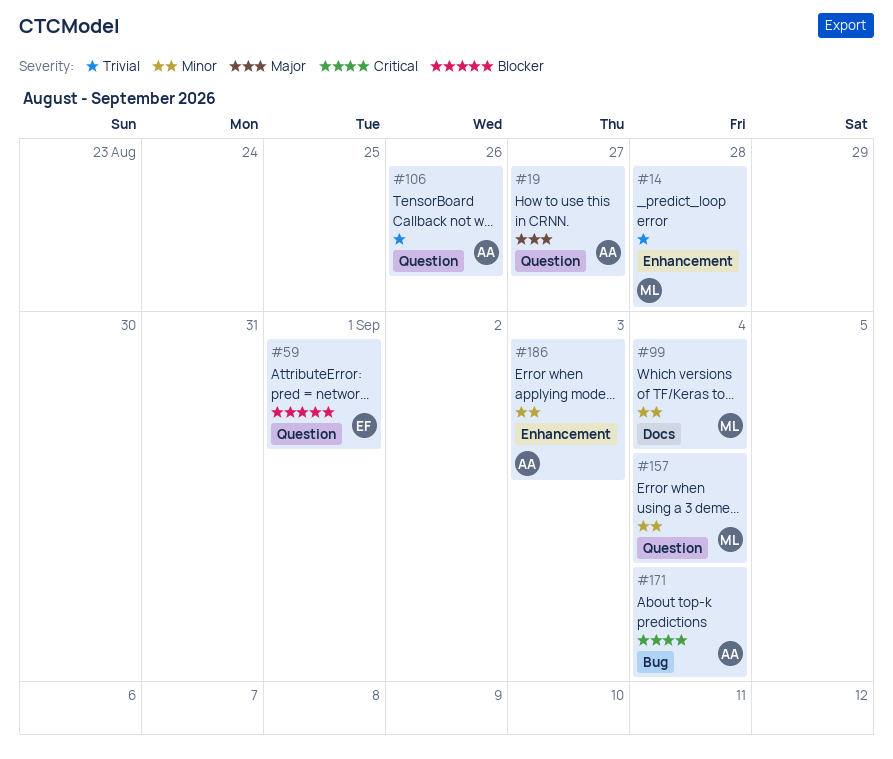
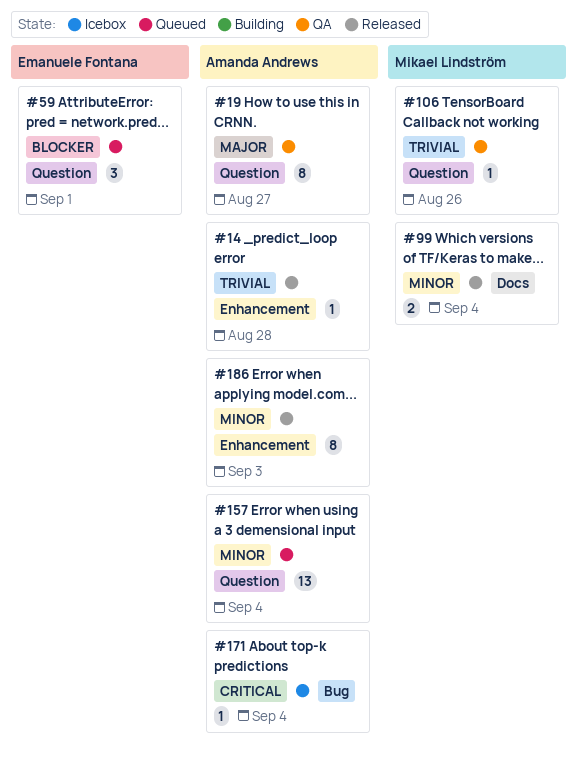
#14, owner: Mikael Lindström -> Amanda Andrews
#106, owner: Amanda Andrews -> Mikael Lindström
#157, owner: Mikael Lindström -> Amanda Andrews

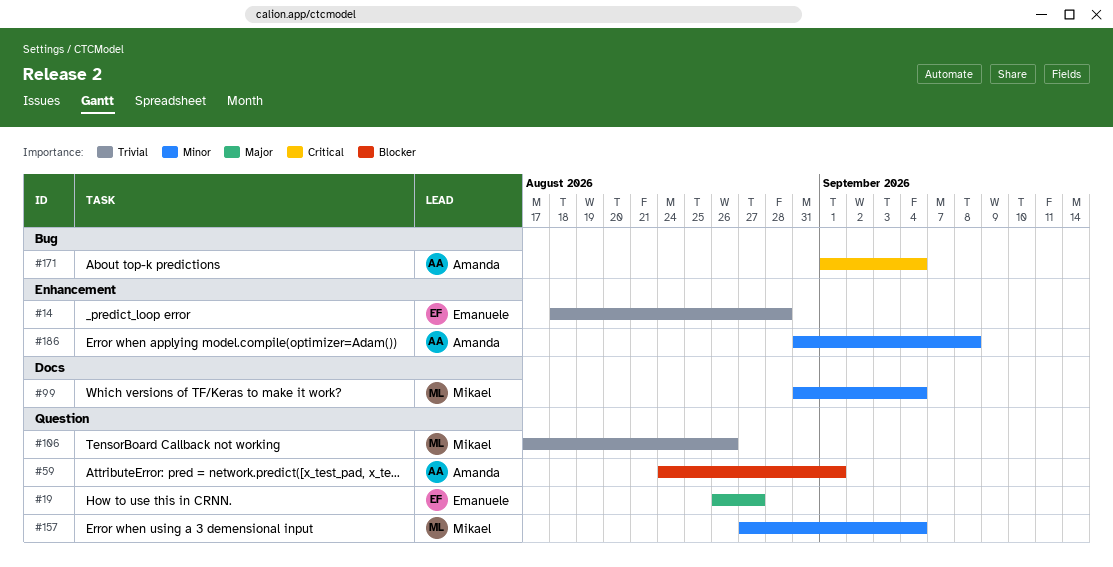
#14, owner: Amanda Andrews -> Emanuele Fontana
#19, owner: Amanda Andrews -> Emanuele Fontana
#59, owner: Emanuele Fontana -> Amanda Andrews
#157, owner: Amanda Andrews -> Mikael Lindström
#186, due: Sep 3 -> Sep 8

